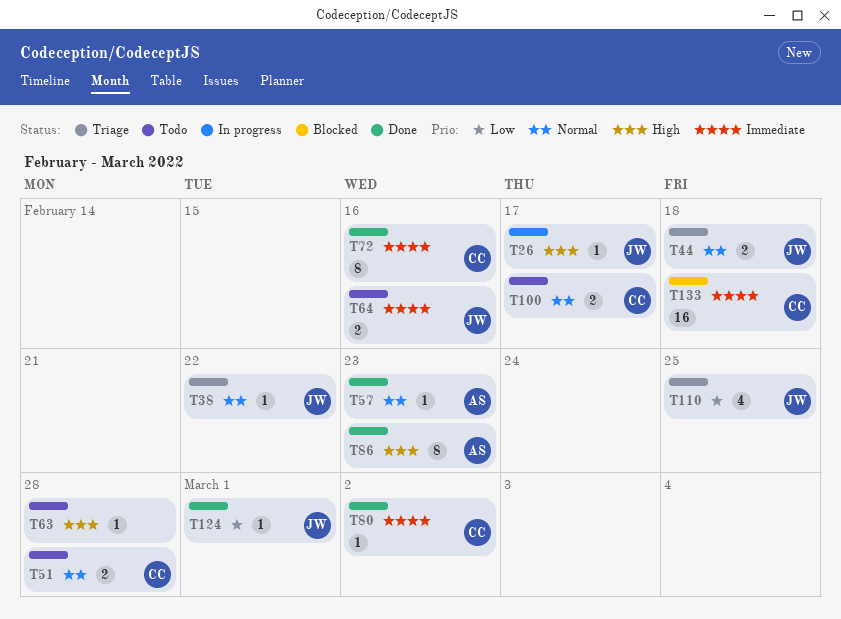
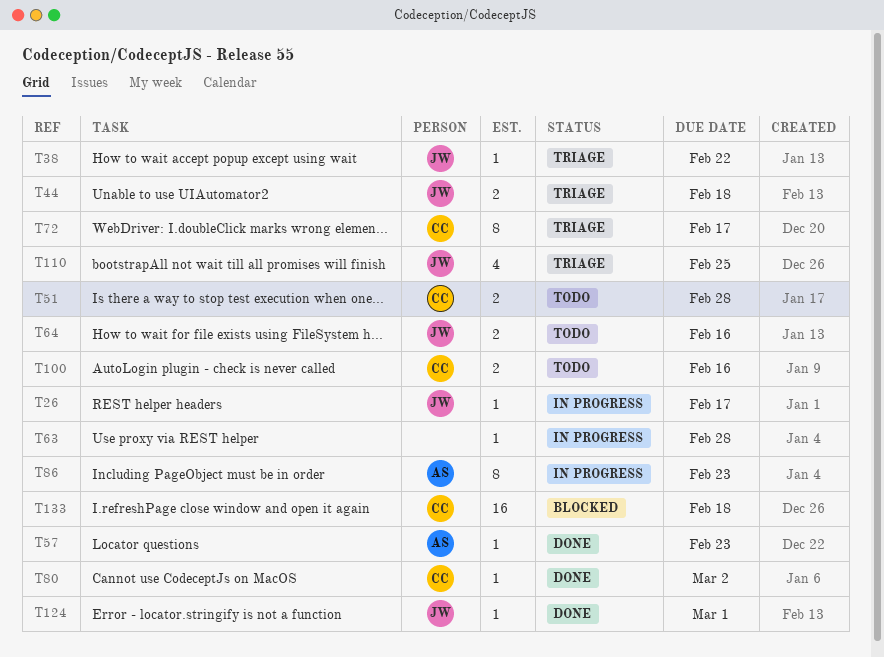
T63, status: Todo -> In progress
T72, status: Done -> Triage
T72, due: Feb 16 -> Feb 17
T86, status: Done -> In progress
T100, due: Feb 17 -> Feb 16

